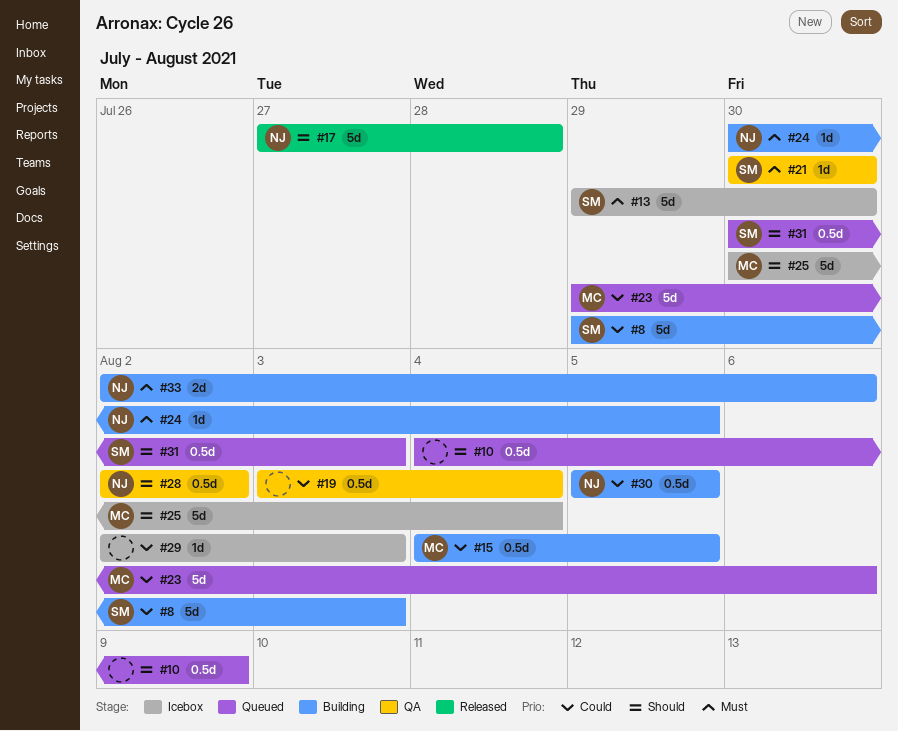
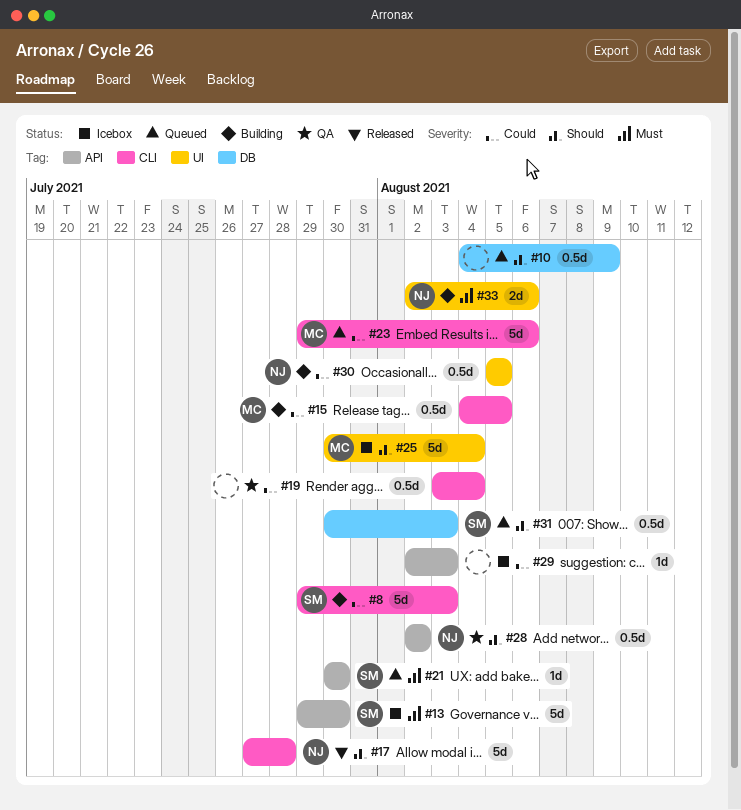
#21, status: QA -> Queued
#24: present -> none

